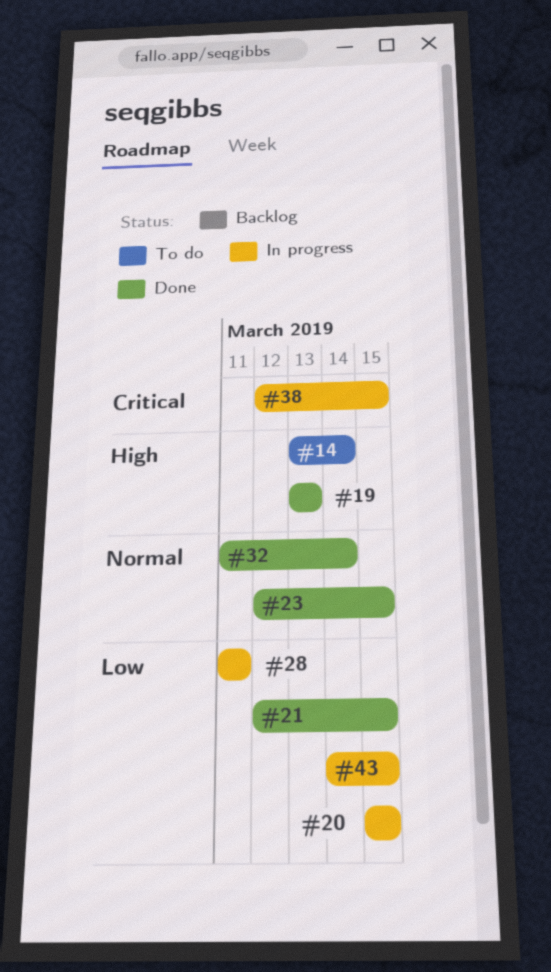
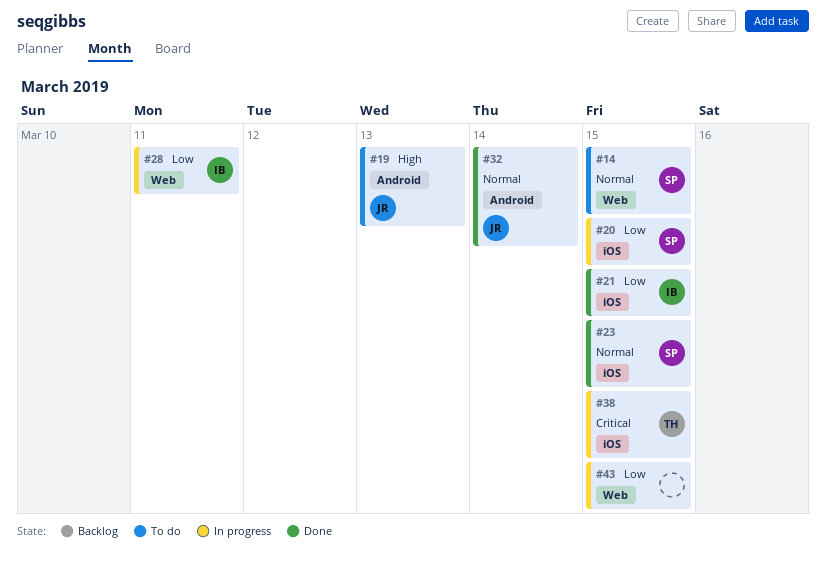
#14, priority: High -> Normal
#14, due: Mar 14 -> Mar 15
#19, status: Done -> To do

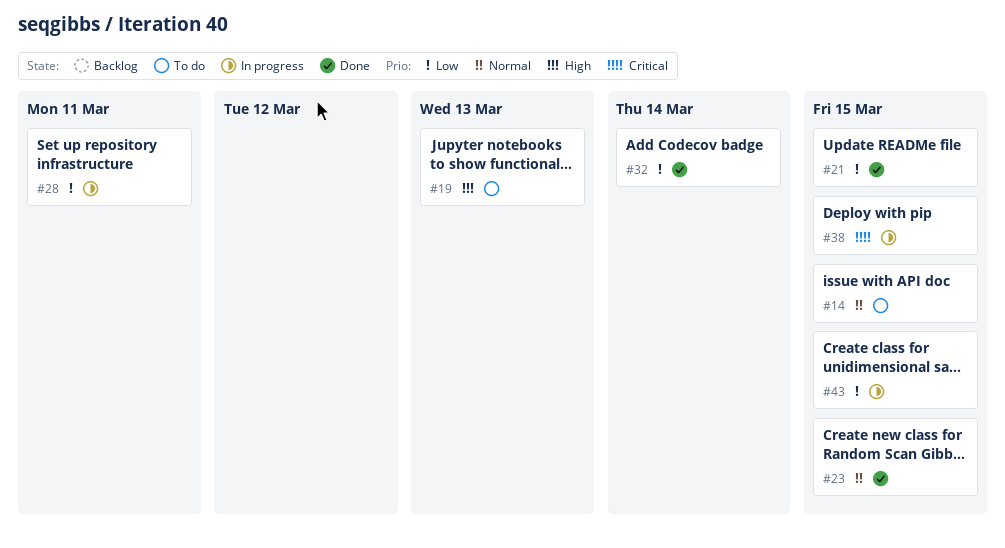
#20: present -> none
#32, priority: Normal -> Low

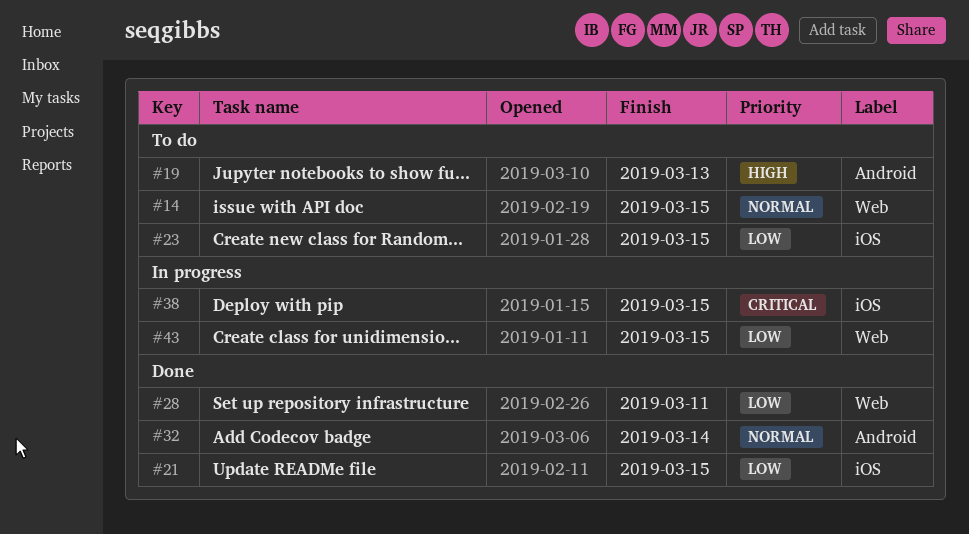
#23, status: Done -> To do
#23, priority: Normal -> Low
#28, status: In progress -> Done
#32, priority: Low -> Normal

